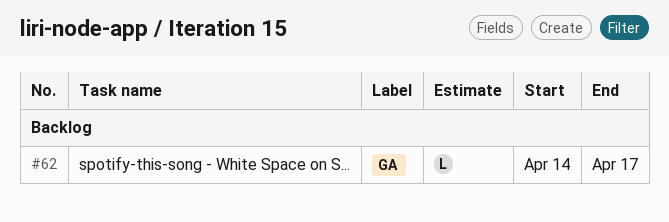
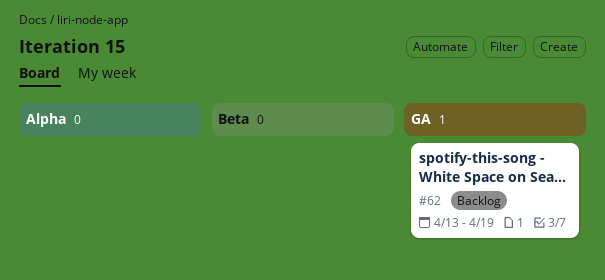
#62, start: Apr 14 -> Apr 13
#62, due: Apr 17 -> Apr 19

